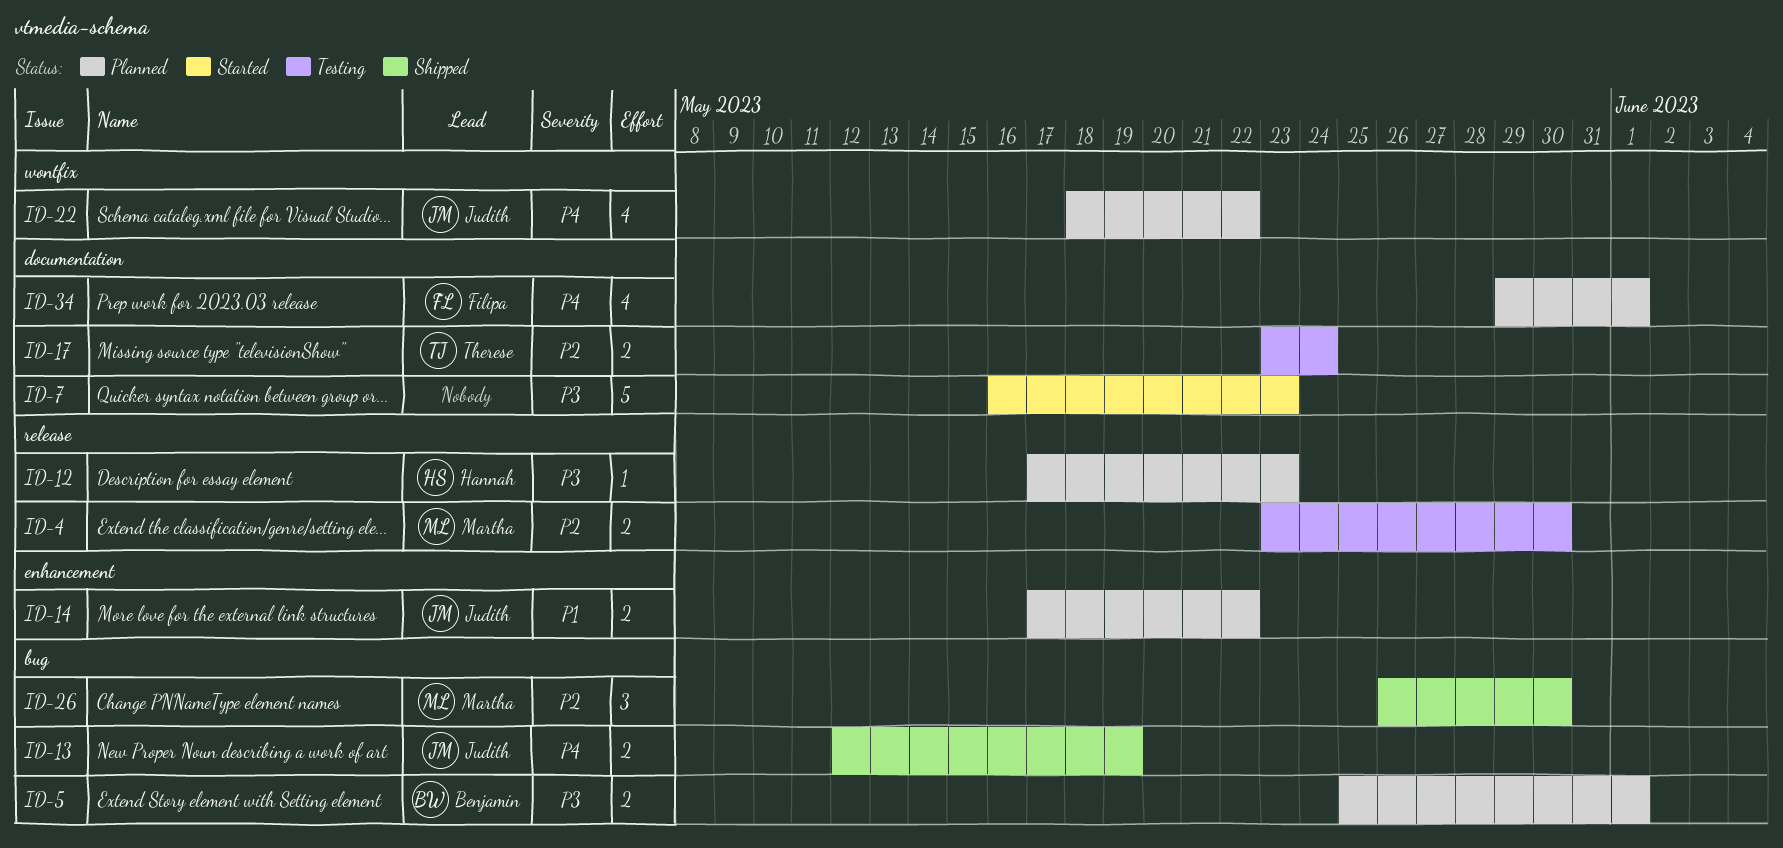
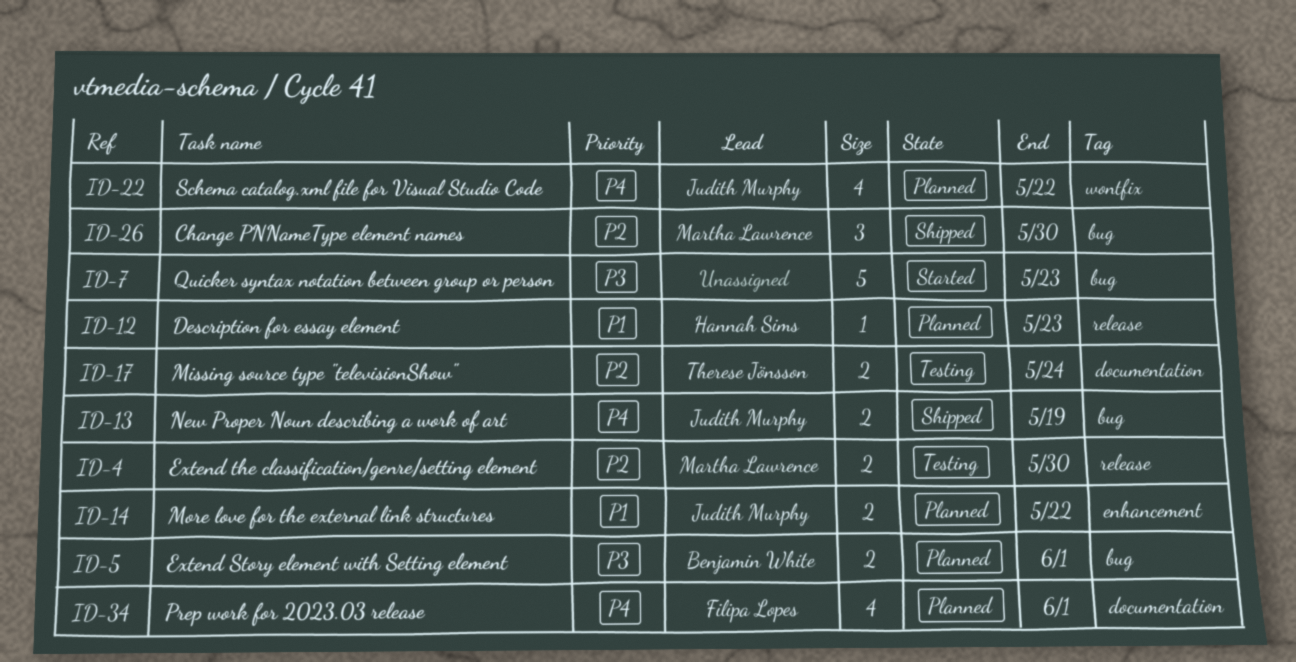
ID-7, label: documentation -> bug
ID-12, priority: P3 -> P1

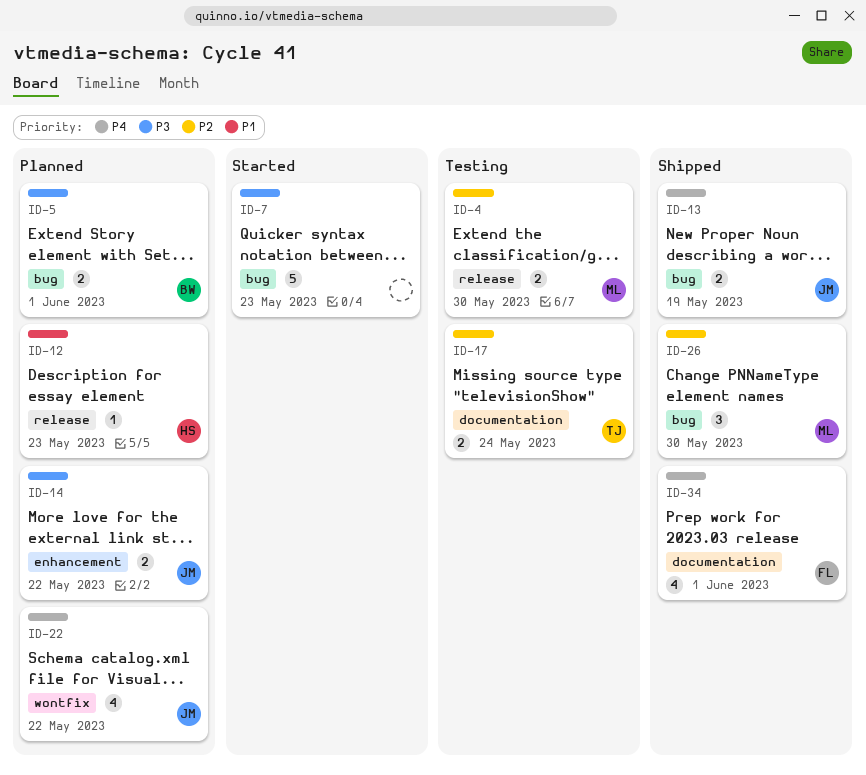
ID-14, priority: P1 -> P3
ID-34, status: Planned -> Shipped

